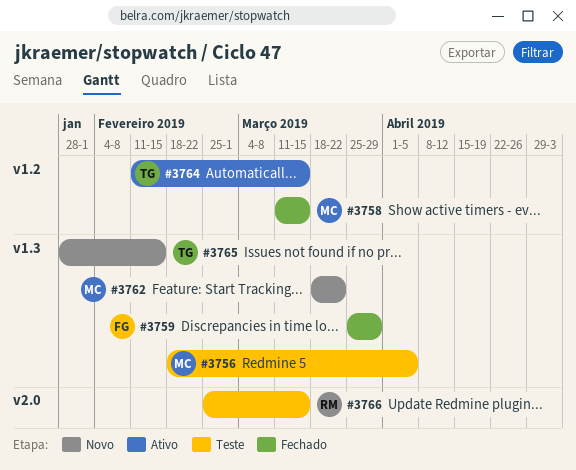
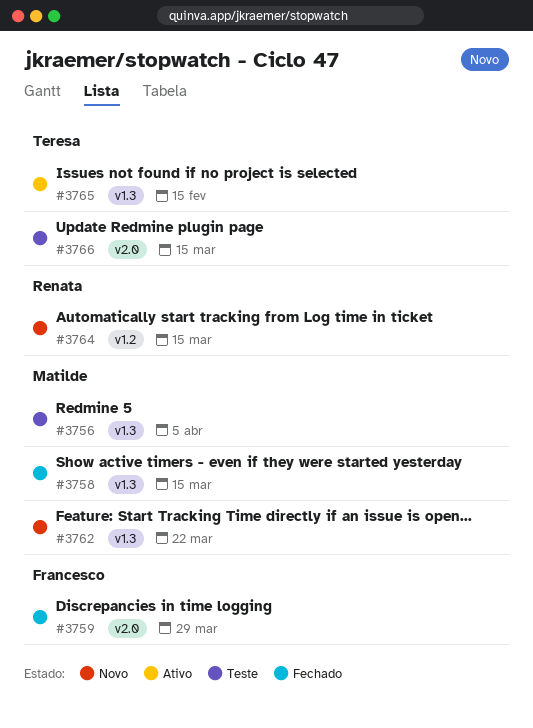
#3758, label: v1.2 -> v1.3
#3759, label: v1.3 -> v2.0
#3764, status: Ativo -> Novo
#3764, owner: Teresa -> Renata
#3765, status: Novo -> Ativo
#3766, owner: Renata -> Teresa

